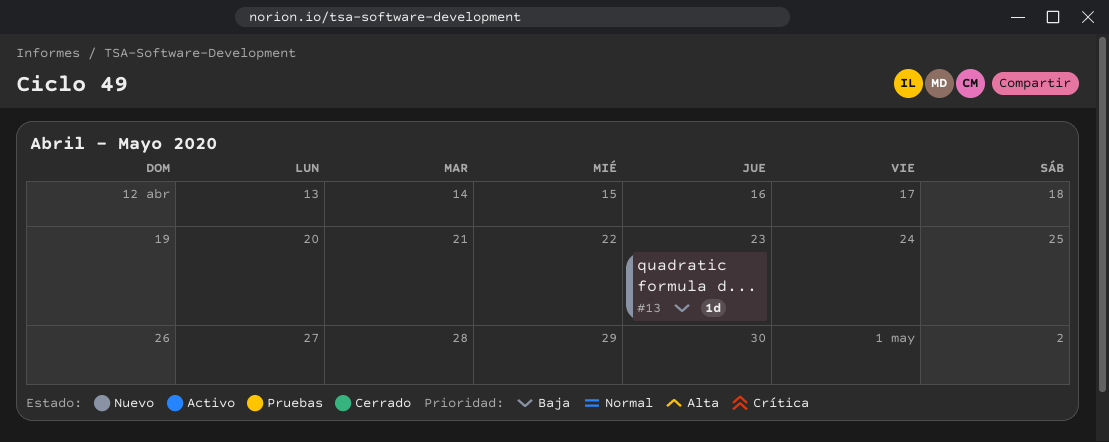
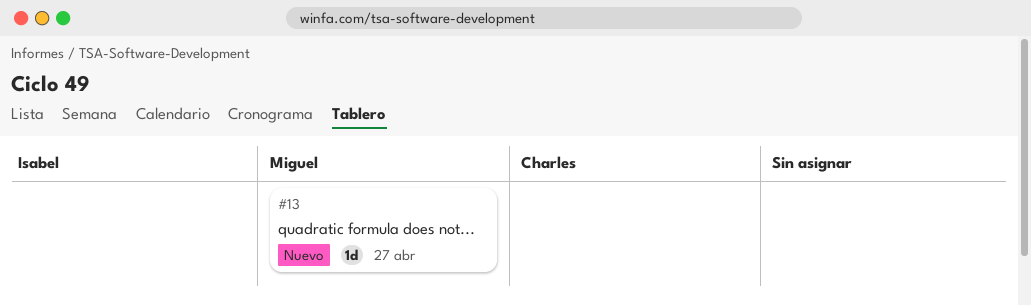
#13, due: Apr 23 -> Apr 27

